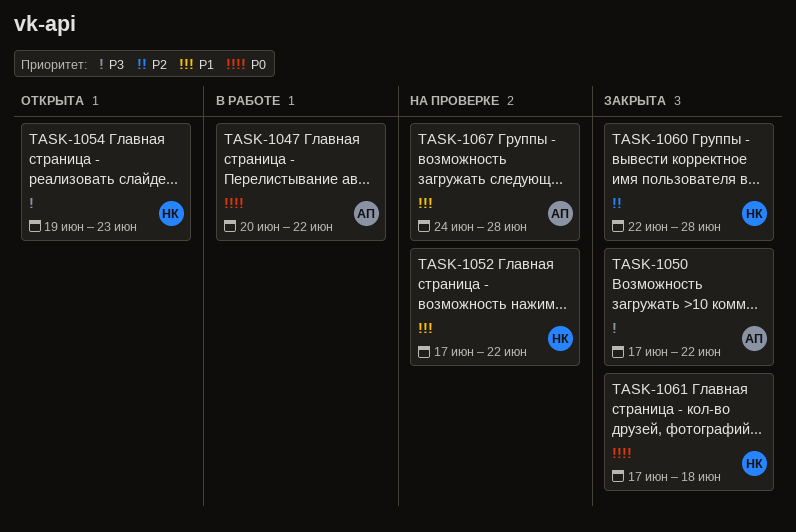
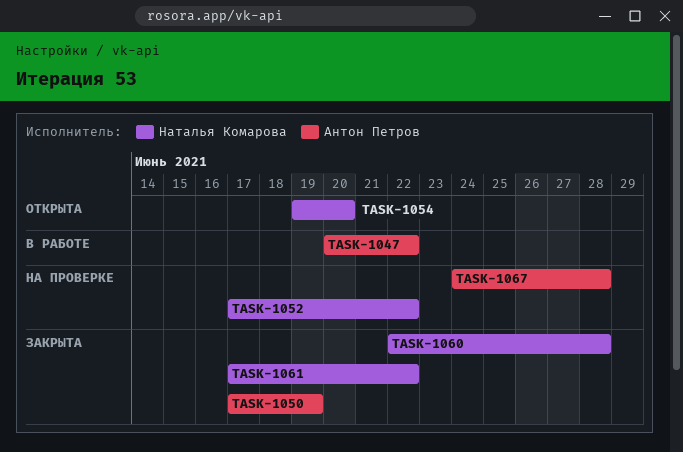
TASK-1050, due: Jun 22 -> Jun 19
TASK-1054, due: Jun 23 -> Jun 20
TASK-1061, due: Jun 18 -> Jun 22

